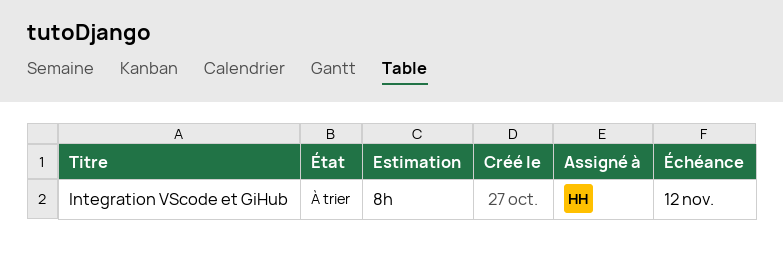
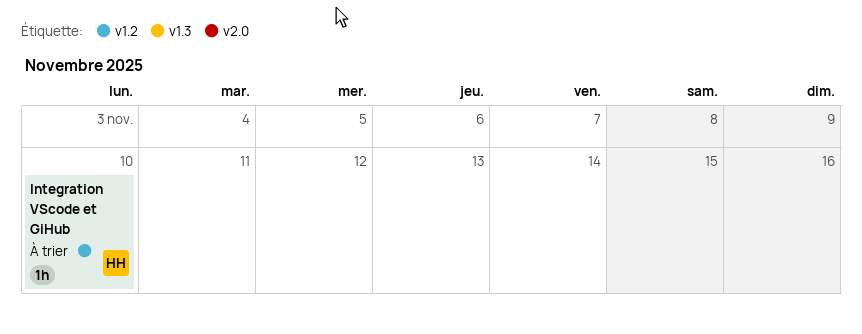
Integration VScode et GiHub, estimate: 8h -> 1h
Integration VScode et GiHub, due: Nov 12 -> Nov 10

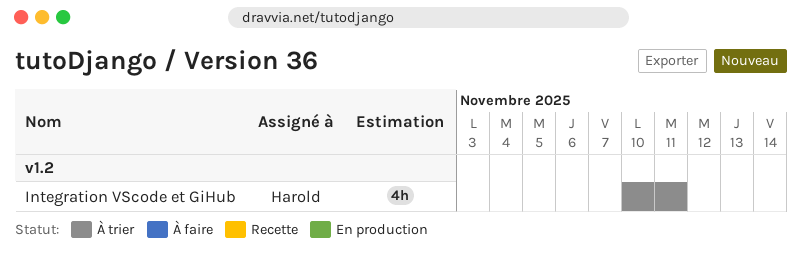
Integration VScode et GiHub, estimate: 1h -> 4h
Integration VScode et GiHub, due: Nov 10 -> Nov 11

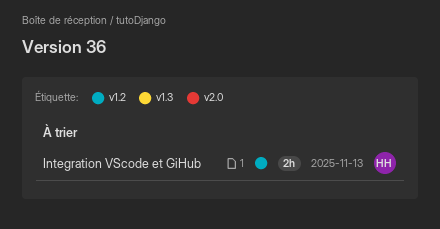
Integration VScode et GiHub, estimate: 4h -> 2h
Integration VScode et GiHub, due: Nov 11 -> Nov 13

